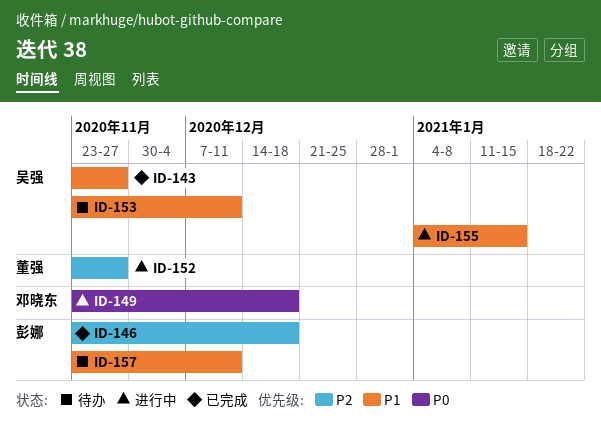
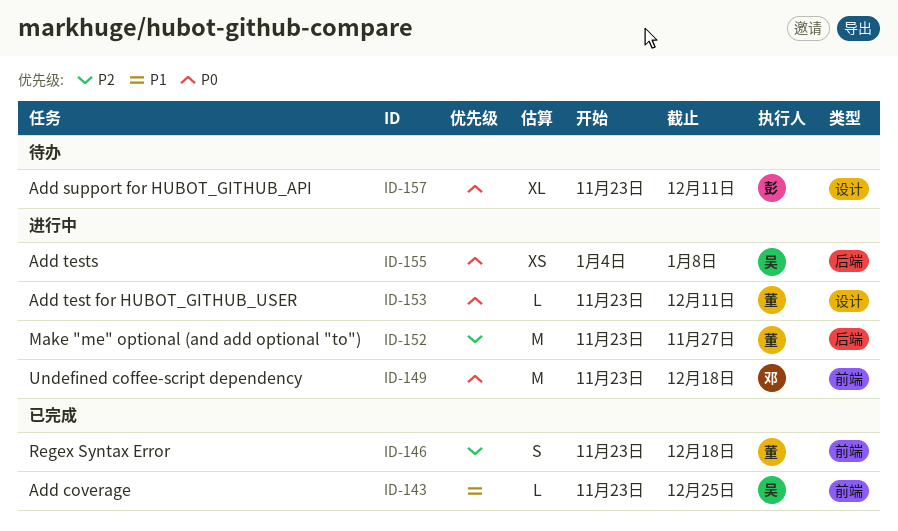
ID-143, due: Nov 27 -> Dec 25
ID-146, owner: 彭娜 -> 董强
ID-153, status: 待办 -> 进行中
ID-153, owner: 吴强 -> 董强
ID-153, priority: P1 -> P0
ID-155, priority: P1 -> P0
ID-155, due: Jan 15 -> Jan 8
ID-157, priority: P1 -> P0

